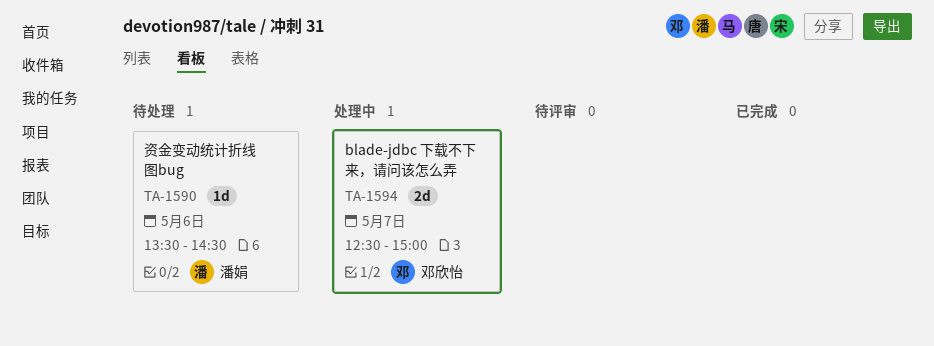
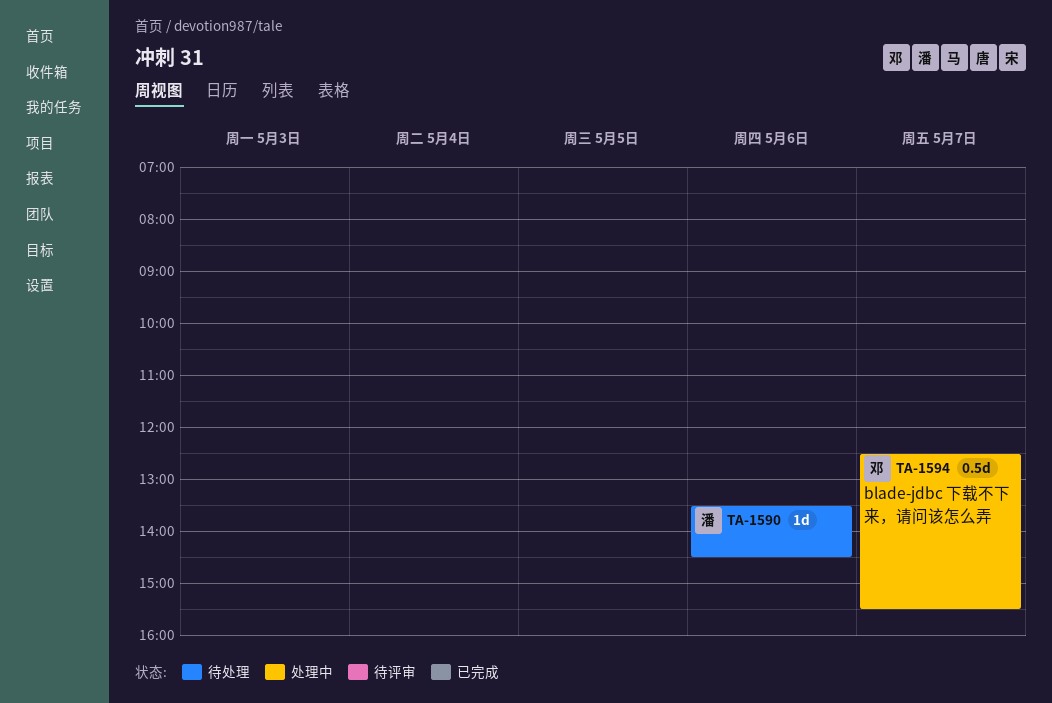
TA-1594, estimate: 2d -> 0.5d
TA-1594, ends: 15:00 -> 15:30

